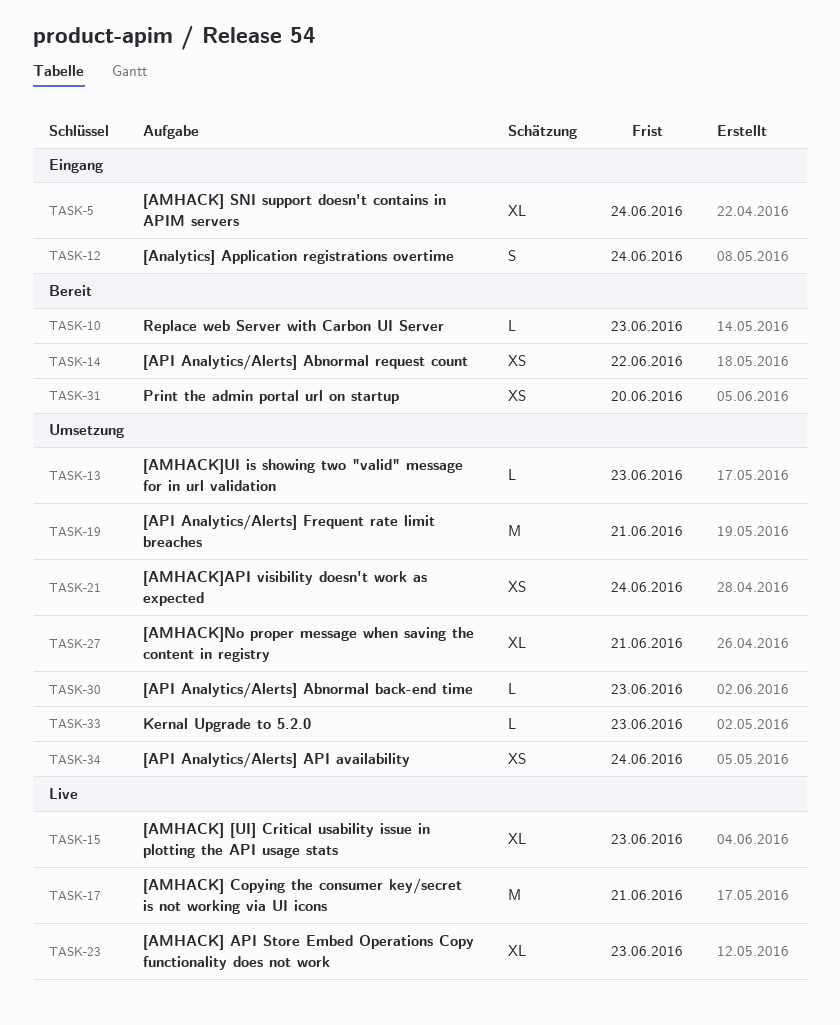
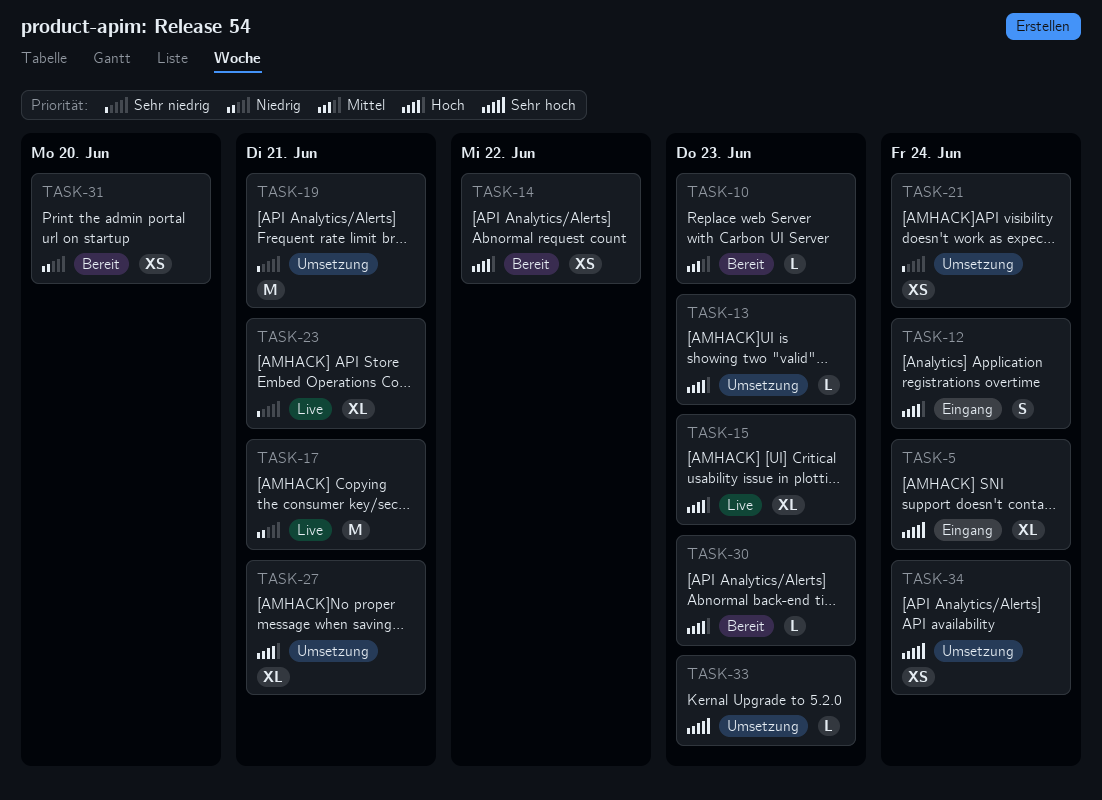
TASK-23, due: Jun 23 -> Jun 21
TASK-30, status: Umsetzung -> Bereit

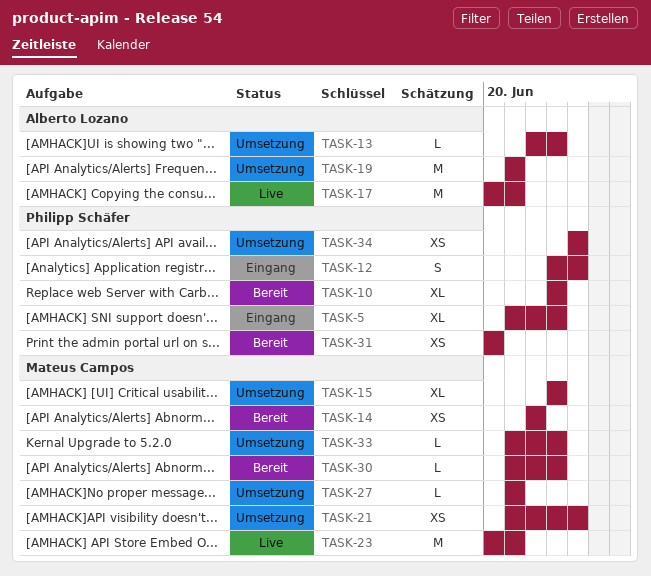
TASK-5, due: Jun 24 -> Jun 23
TASK-10, estimate: L -> XL
TASK-15, status: Live -> Umsetzung
TASK-23, estimate: XL -> M
TASK-27, estimate: XL -> L

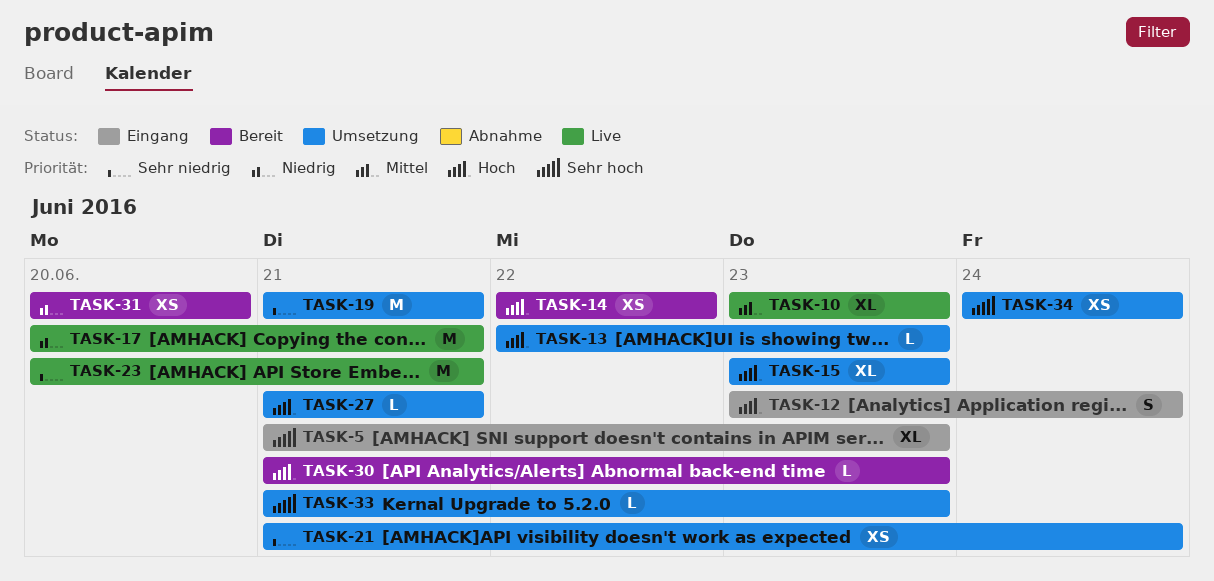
TASK-10, status: Bereit -> Live

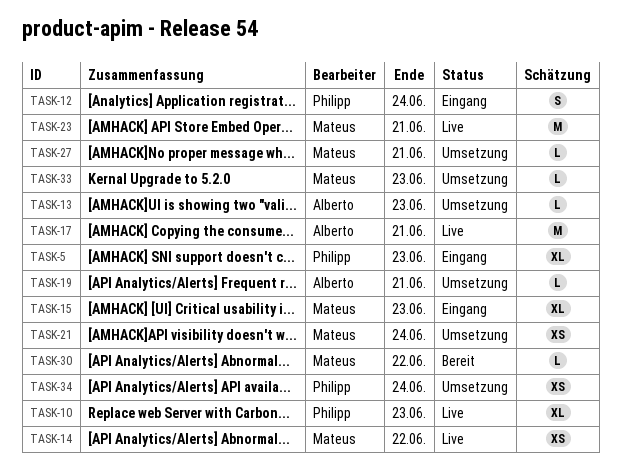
TASK-14, status: Bereit -> Live
TASK-15, status: Umsetzung -> Eingang
TASK-19, estimate: M -> L
TASK-30, due: Jun 23 -> Jun 22
TASK-31: present -> none

